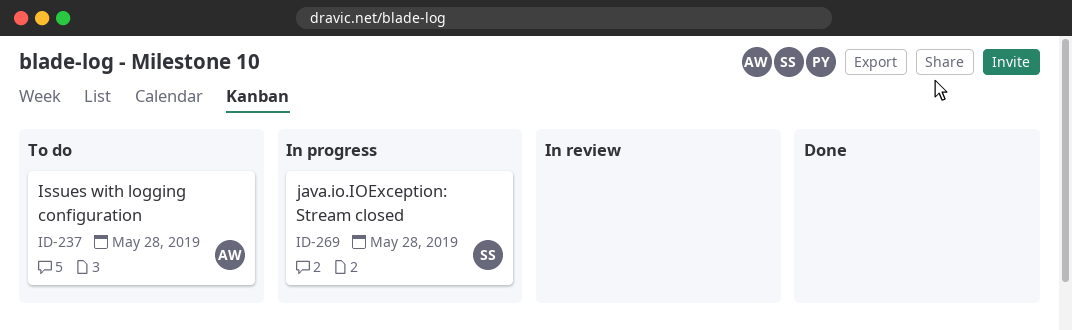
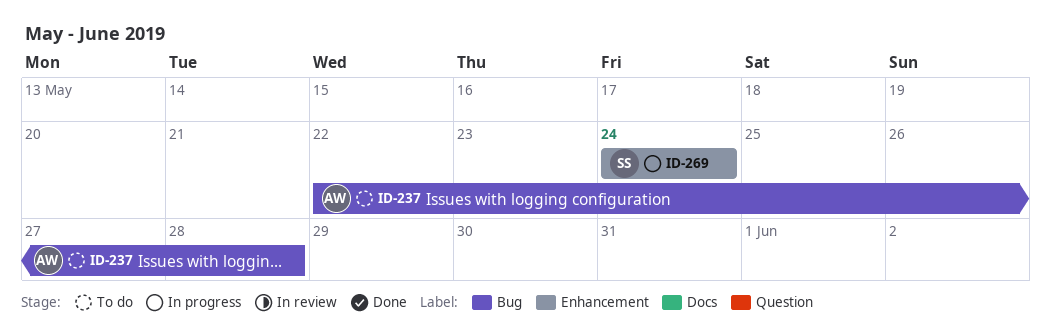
ID-269, due: May 28 -> May 24

